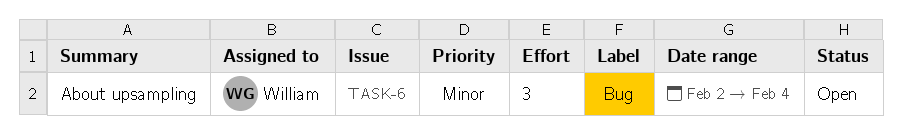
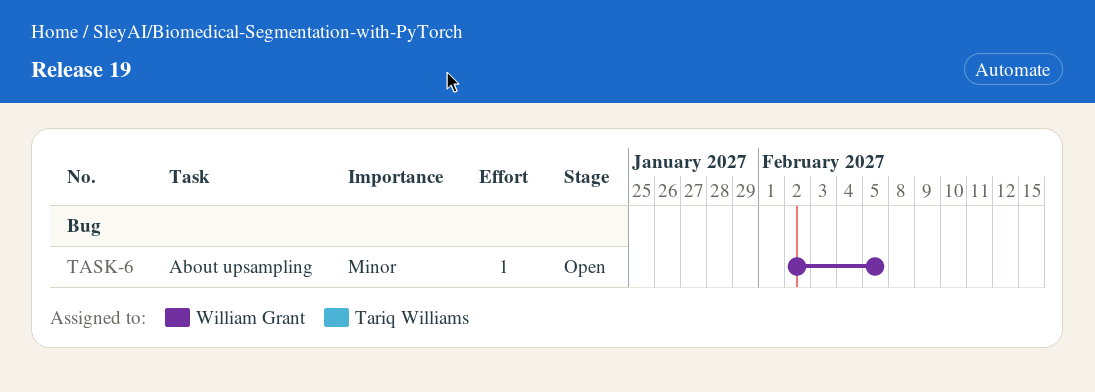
TASK-6, estimate: 3 -> 1
TASK-6, due: Feb 4 -> Feb 5

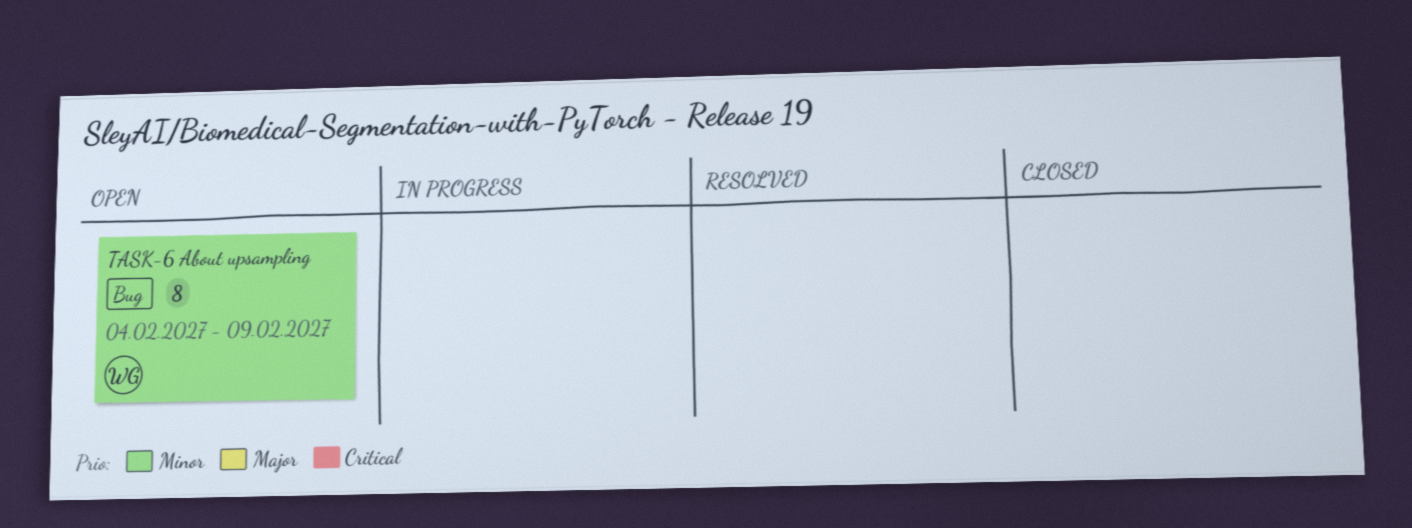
TASK-6, estimate: 1 -> 8
TASK-6, start: Feb 2 -> Feb 4
TASK-6, due: Feb 5 -> Feb 9

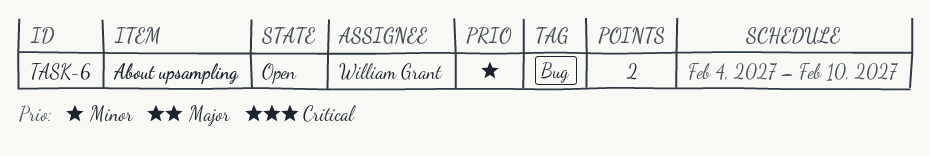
TASK-6, estimate: 8 -> 2
TASK-6, due: Feb 9 -> Feb 10

